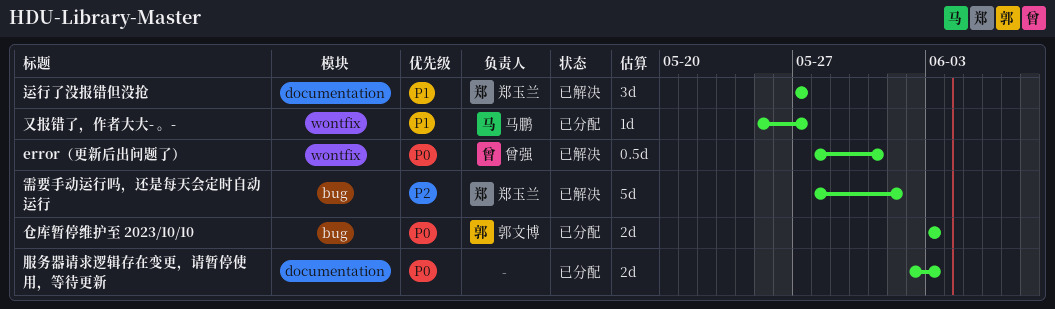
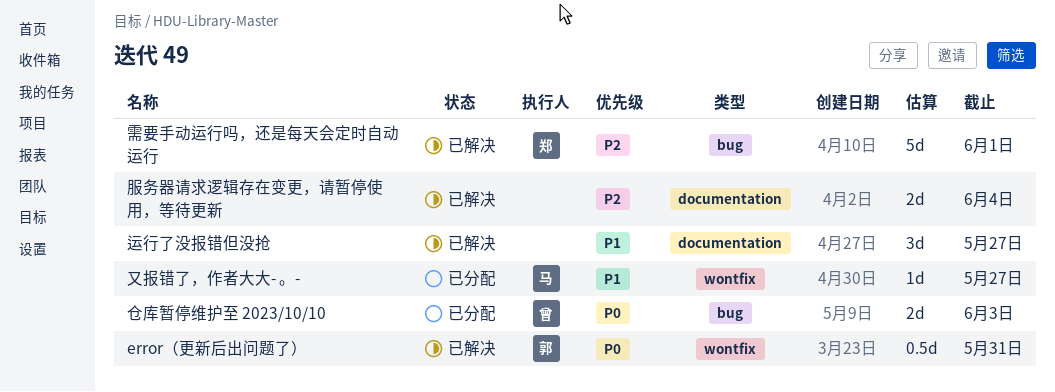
error（更新后出问题了）, owner: 曾强 -> 郭文博
仓库暂停维护至 2023/10/10, owner: 郭文博 -> 曾强
服务器请求逻辑存在变更，请暂停使用，等待更新, status: 已分配 -> 已解决
服务器请求逻辑存在变更，请暂停使用，等待更新, priority: P0 -> P2
服务器请求逻辑存在变更，请暂停使用，等待更新, due: Jun 3 -> Jun 4
运行了没报错但没抢, owner: 郑玉兰 -> none

